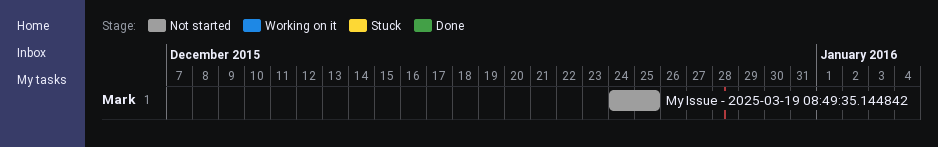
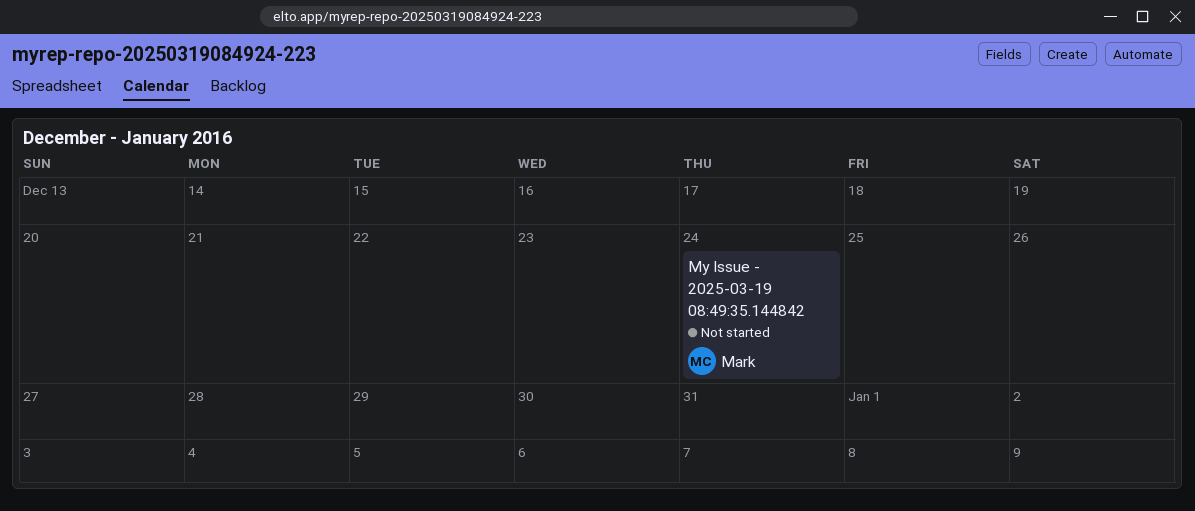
My Issue - 2025-03-19 08:49:35.144842, due: Dec 25 -> Dec 24

